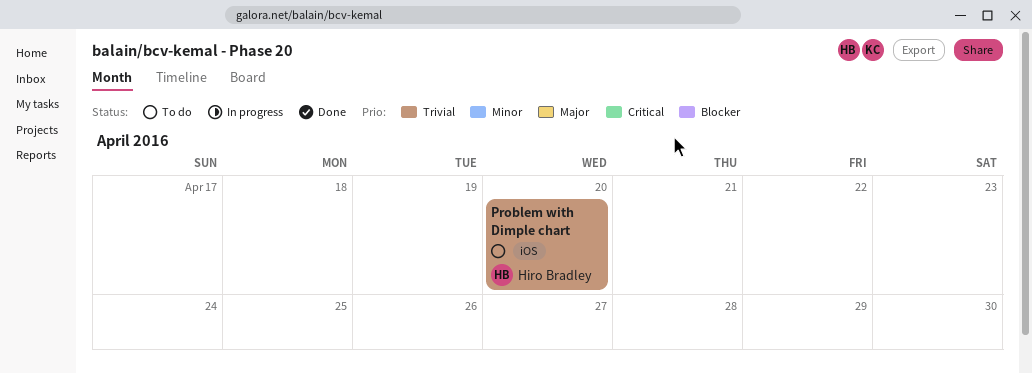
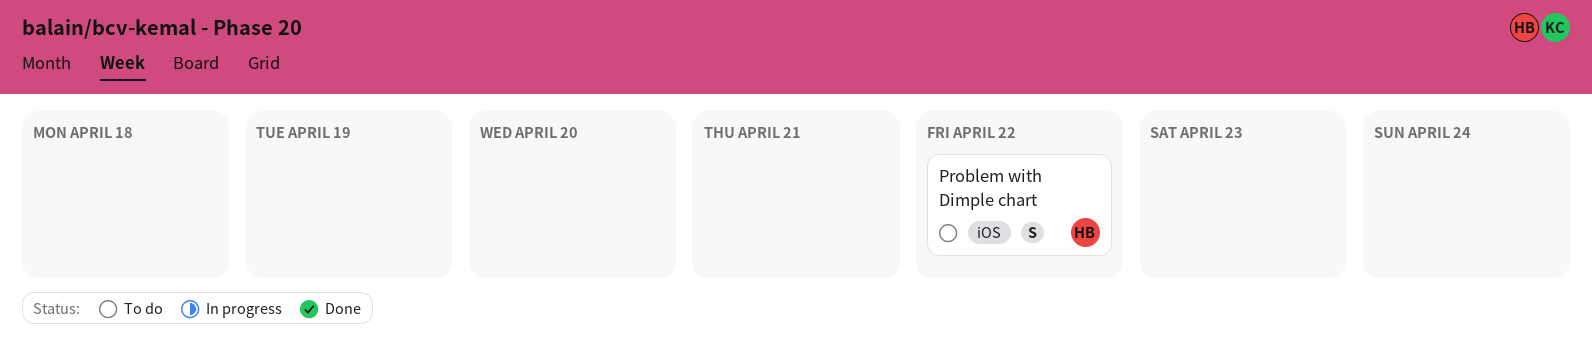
Problem with Dimple chart, due: Apr 20 -> Apr 22

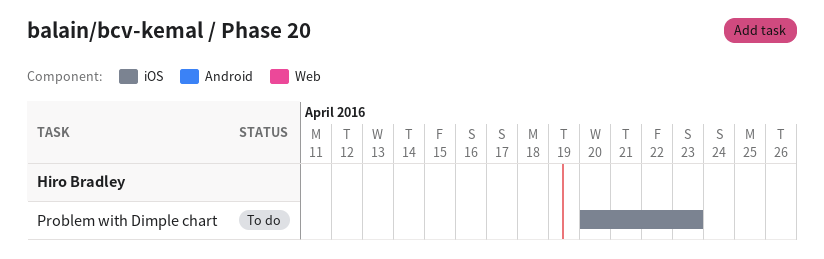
Problem with Dimple chart, due: Apr 22 -> Apr 23

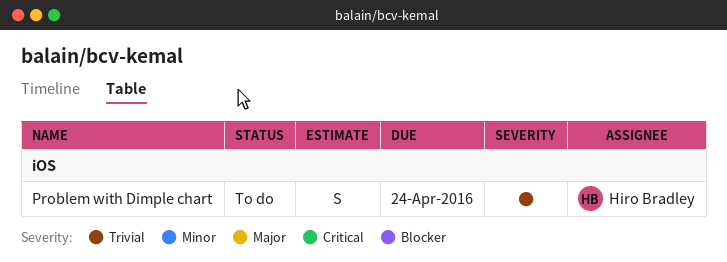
Problem with Dimple chart, due: Apr 23 -> Apr 24

